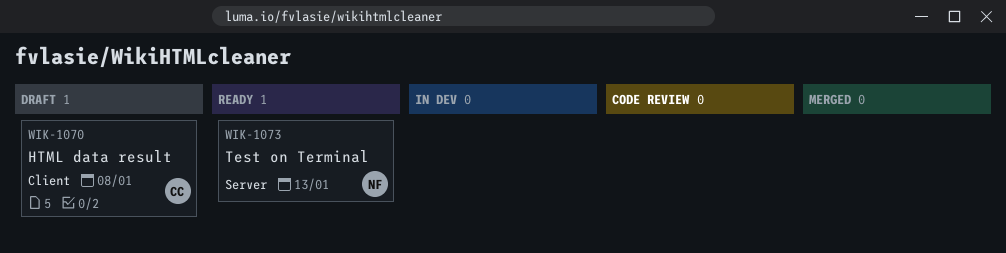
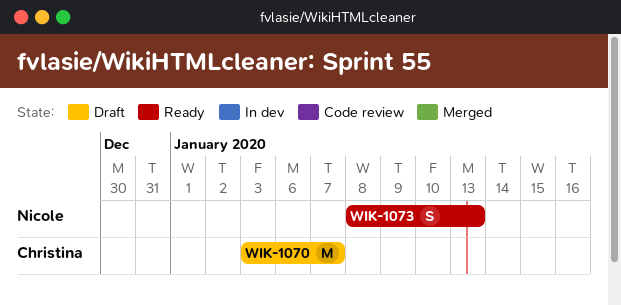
WIK-1070, due: Jan 8 -> Jan 7

